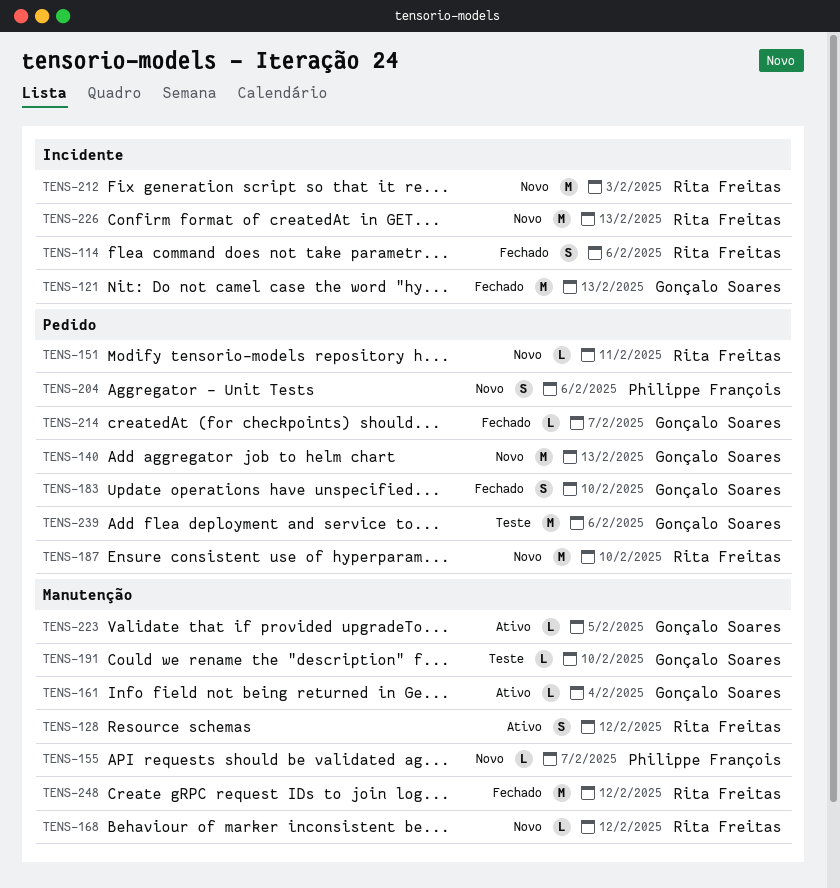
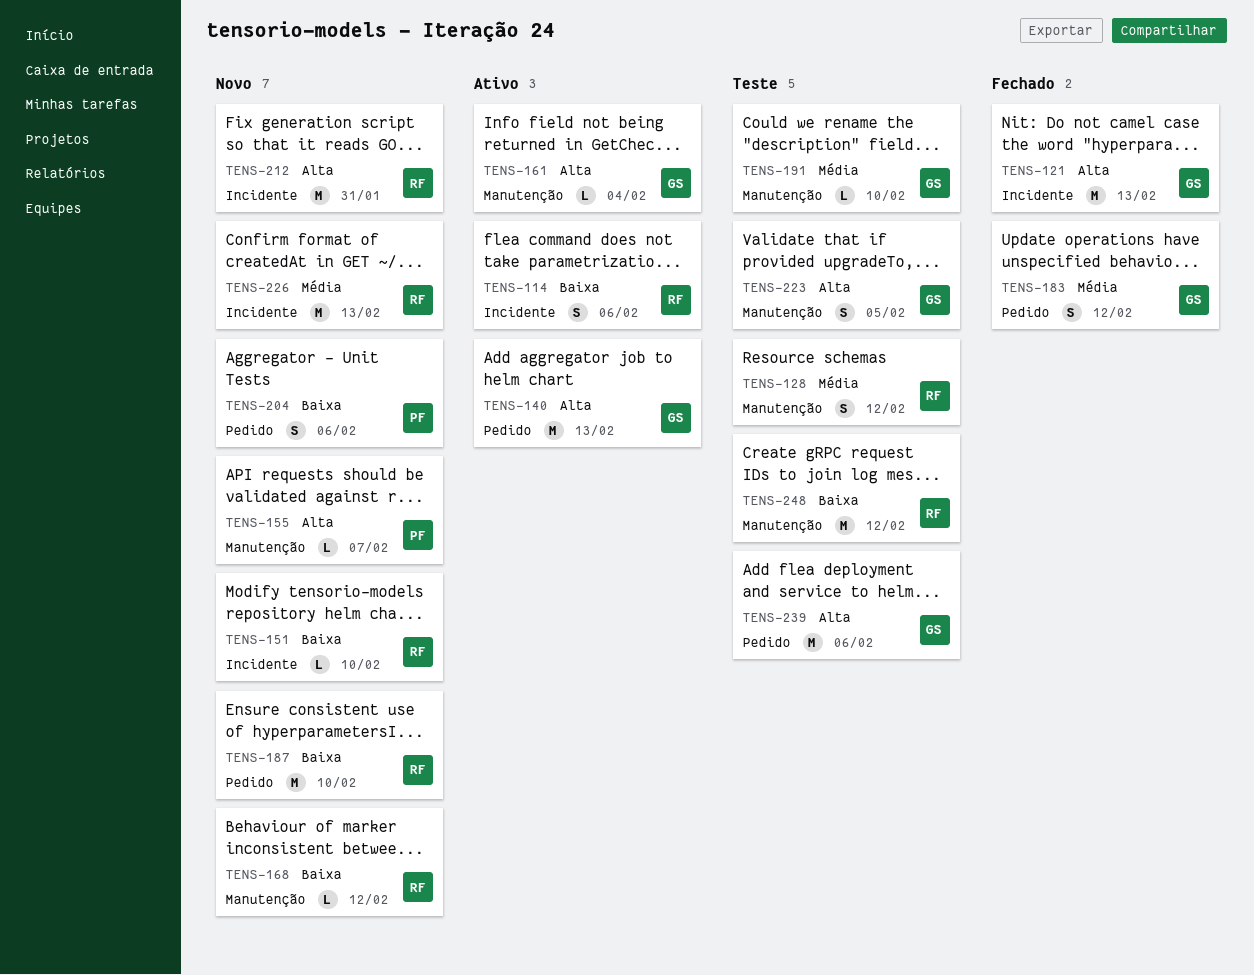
TENS-114, status: Fechado -> Ativo
TENS-128, status: Ativo -> Teste
TENS-140, status: Novo -> Ativo
TENS-151, label: Pedido -> Incidente
TENS-151, due: Feb 11 -> Feb 10
TENS-183, due: Feb 10 -> Feb 12
TENS-212, due: Feb 3 -> Jan 31
TENS-214: present -> none
TENS-223, status: Ativo -> Teste
TENS-223, estimate: L -> S
TENS-248, status: Fechado -> Teste

